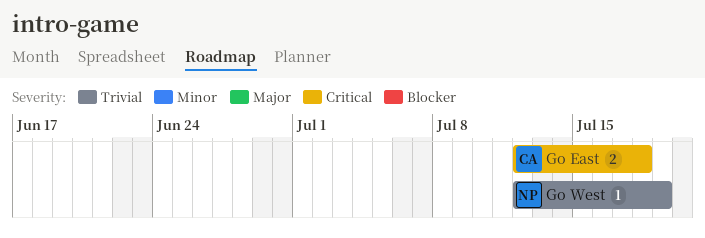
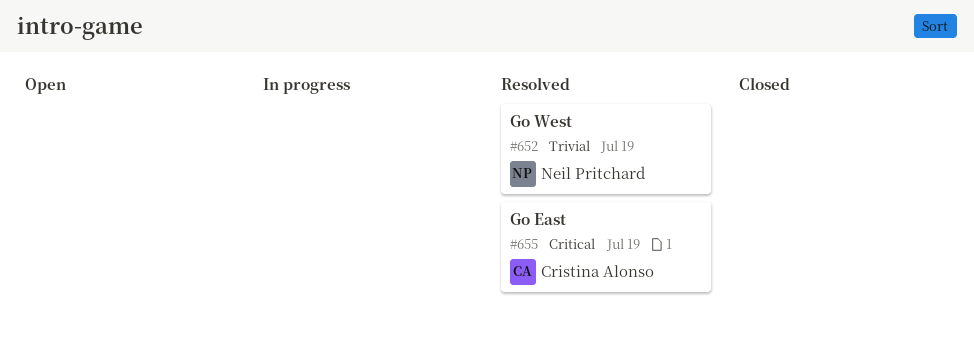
Go East, due: Jul 18 -> Jul 19

